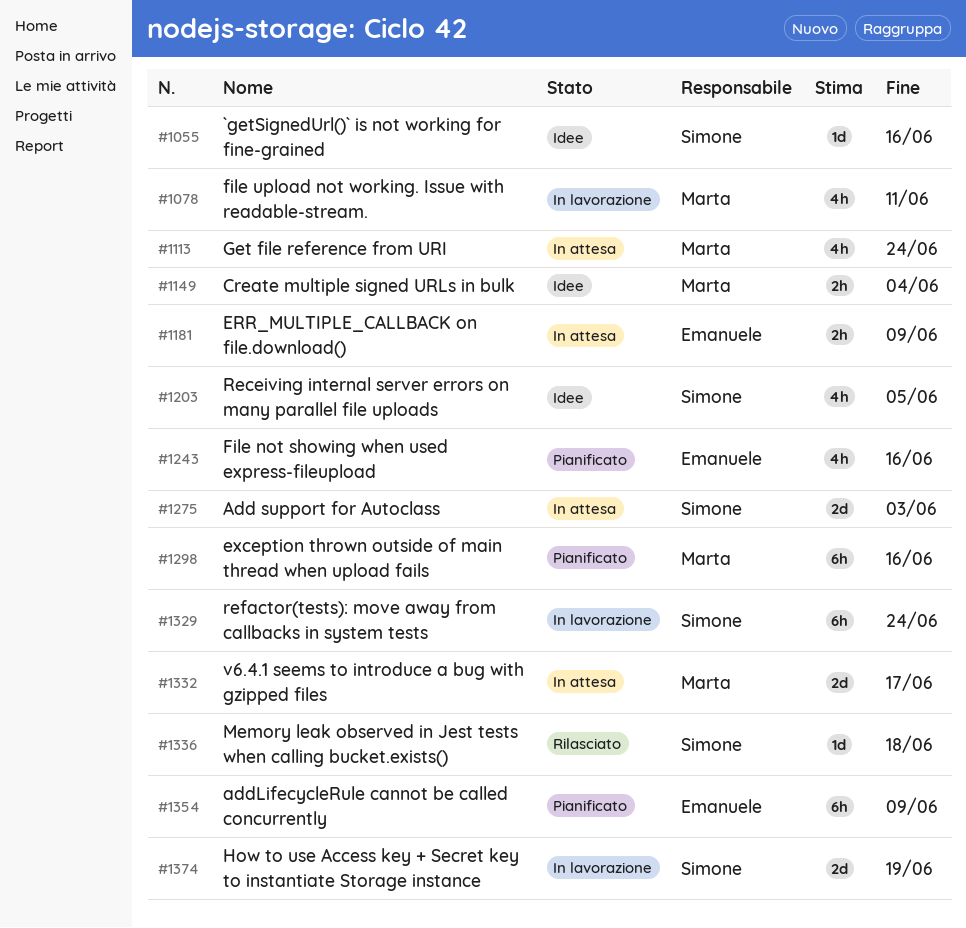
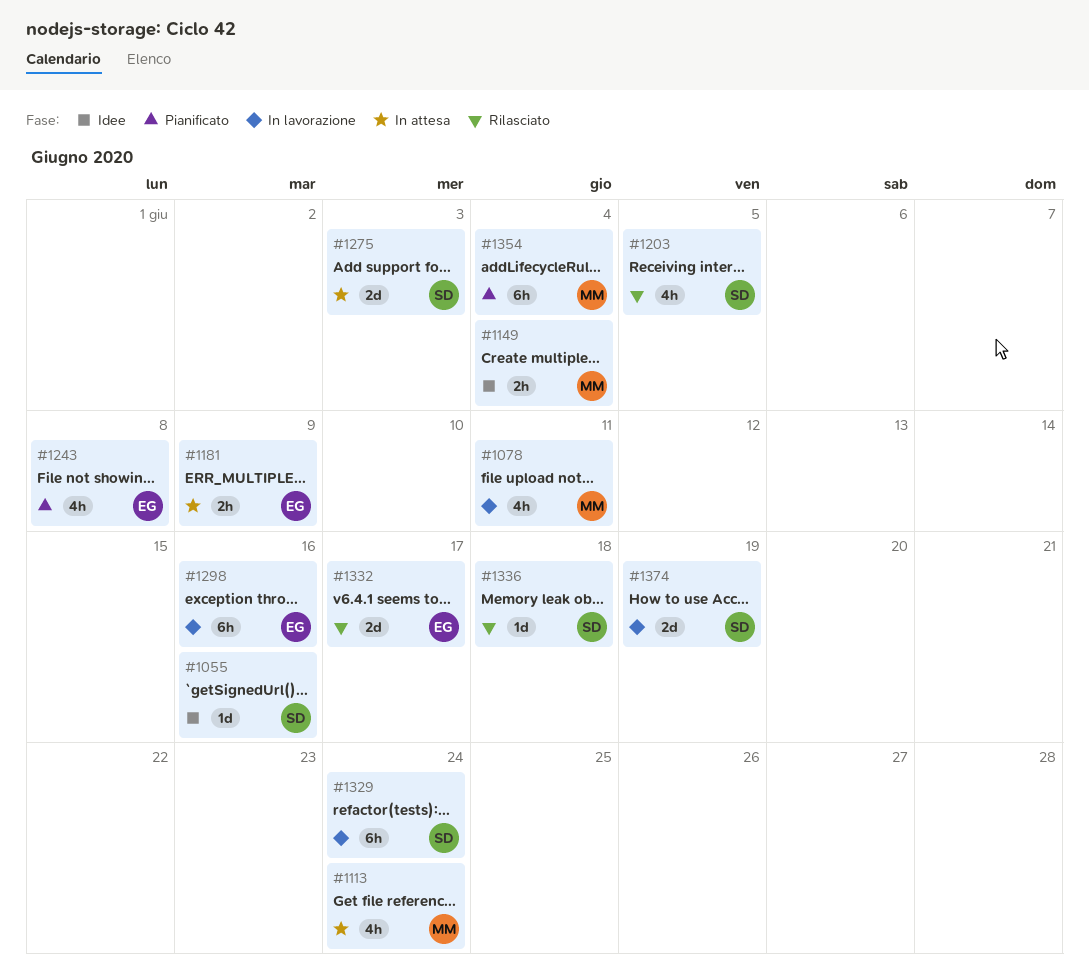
#1203, status: Idee -> Rilasciato
#1243, due: Jun 16 -> Jun 8
#1298, status: Pianificato -> In lavorazione
#1298, owner: Marta -> Emanuele
#1332, status: In attesa -> Rilasciato
#1332, owner: Marta -> Emanuele
#1354, owner: Emanuele -> Marta
#1354, due: Jun 9 -> Jun 4

